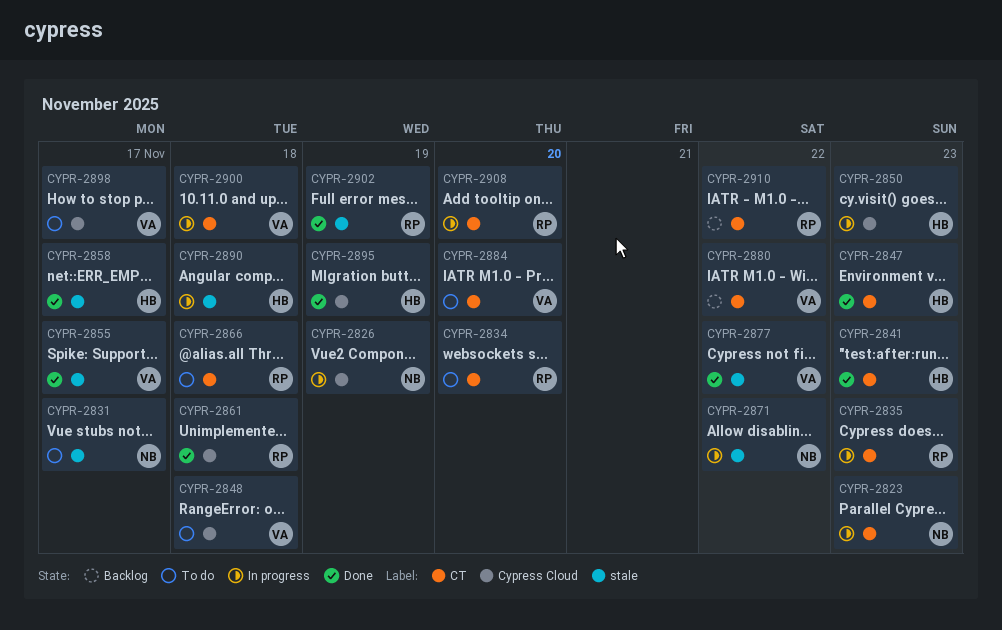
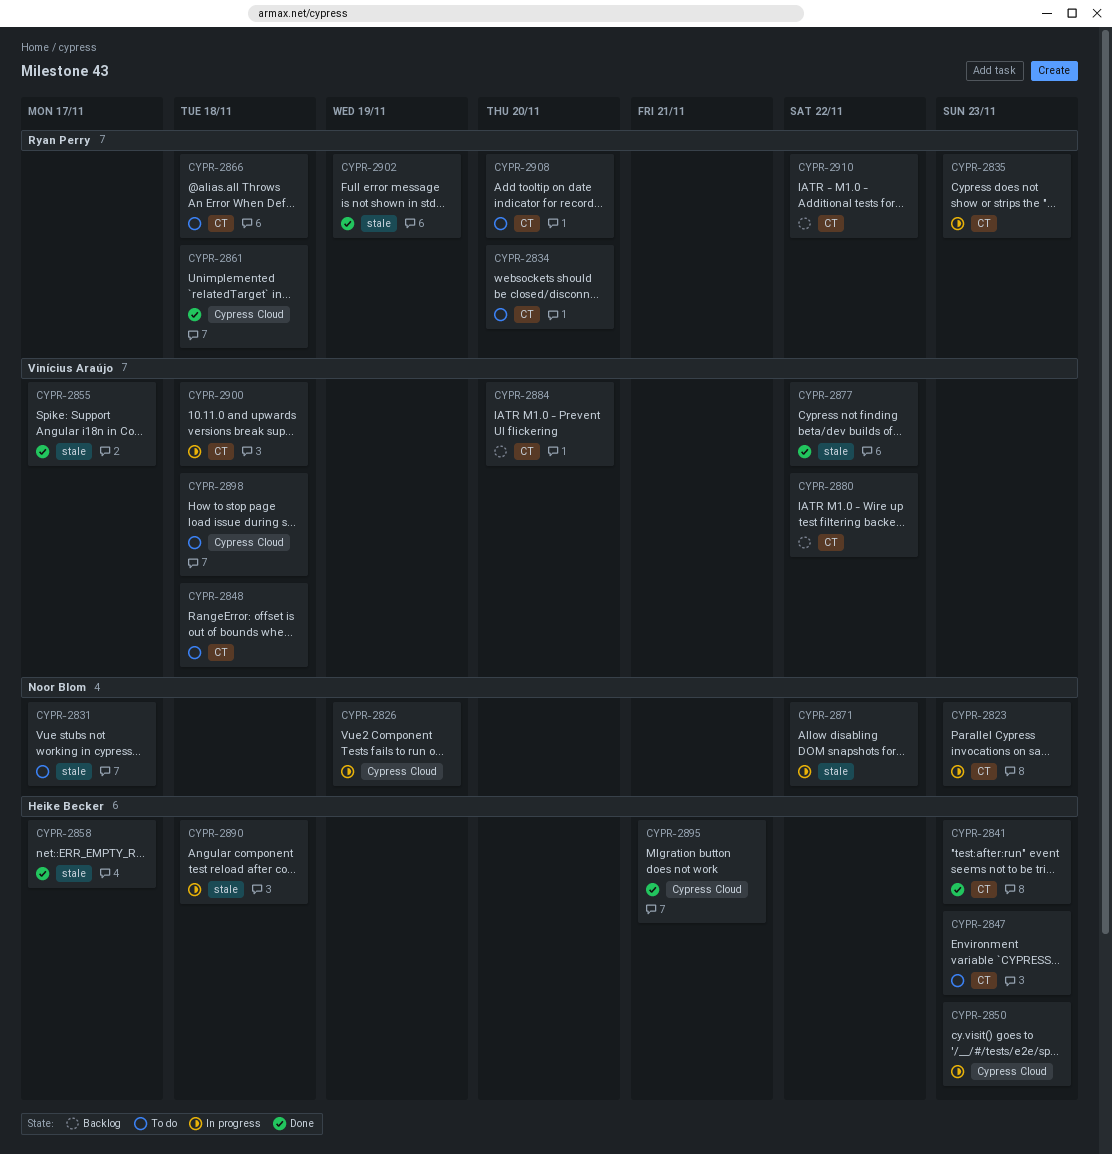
CYPR-2847, status: Done -> To do
CYPR-2848, label: Cypress Cloud -> CT
CYPR-2884, status: To do -> Backlog
CYPR-2895, due: Nov 19 -> Nov 21
CYPR-2898, due: Nov 17 -> Nov 18
CYPR-2908, status: In progress -> To do

